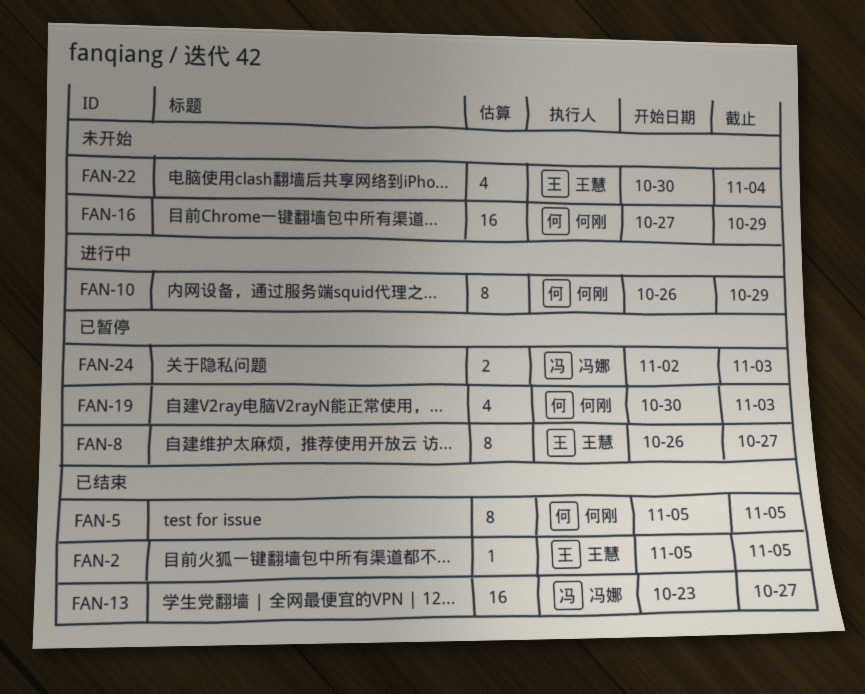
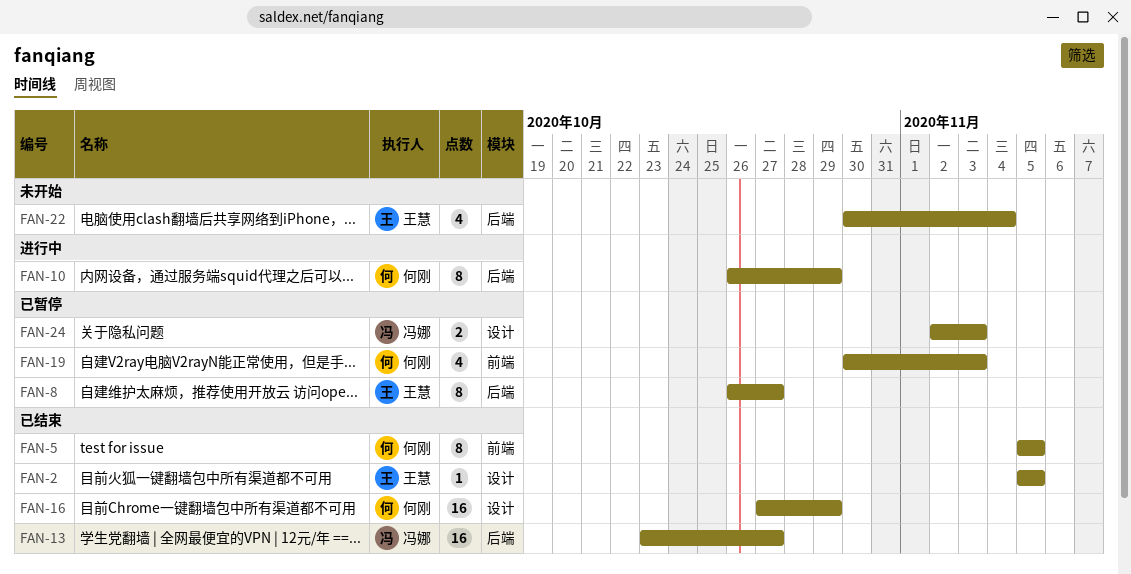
FAN-16, status: 未开始 -> 已结束

